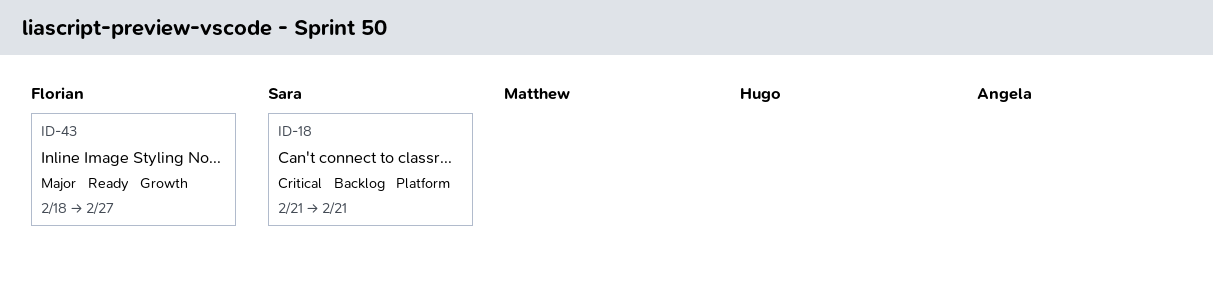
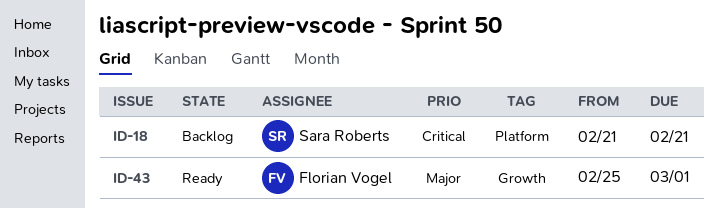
ID-43, start: Feb 18 -> Feb 25
ID-43, due: Feb 27 -> Mar 1

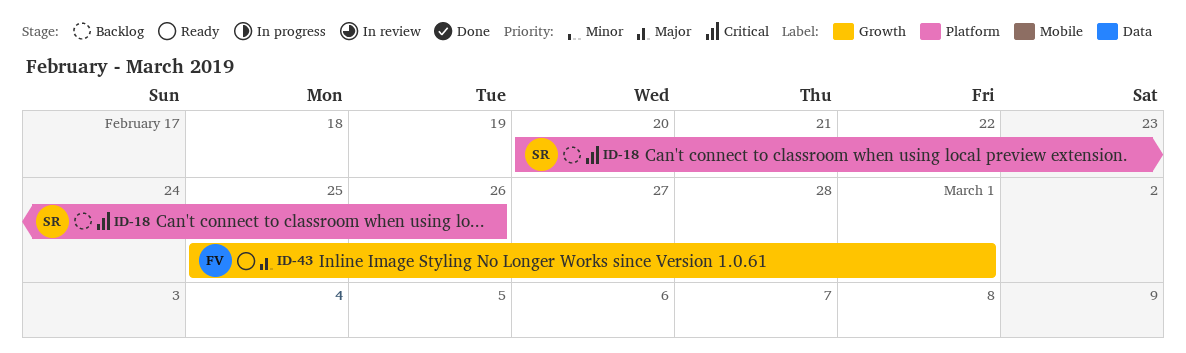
ID-18, start: Feb 21 -> Feb 20
ID-18, due: Feb 21 -> Feb 26

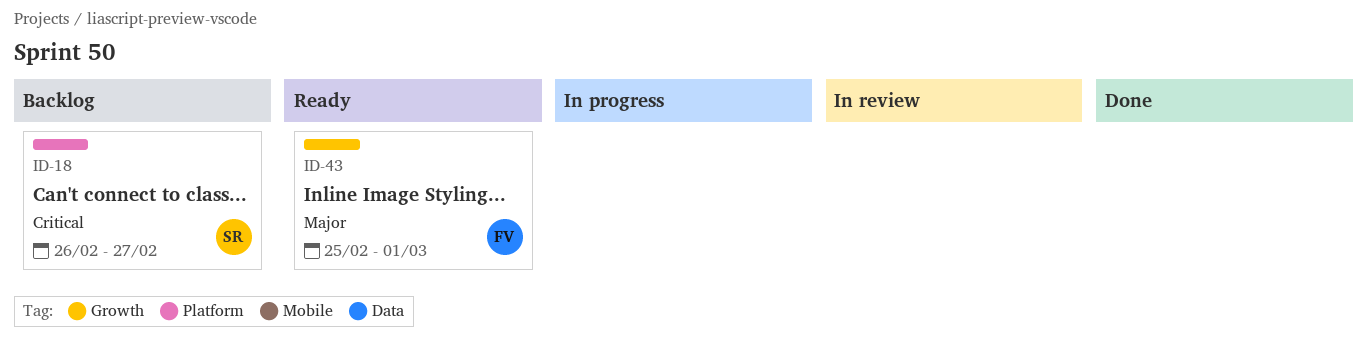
ID-18, start: Feb 20 -> Feb 26
ID-18, due: Feb 26 -> Feb 27

